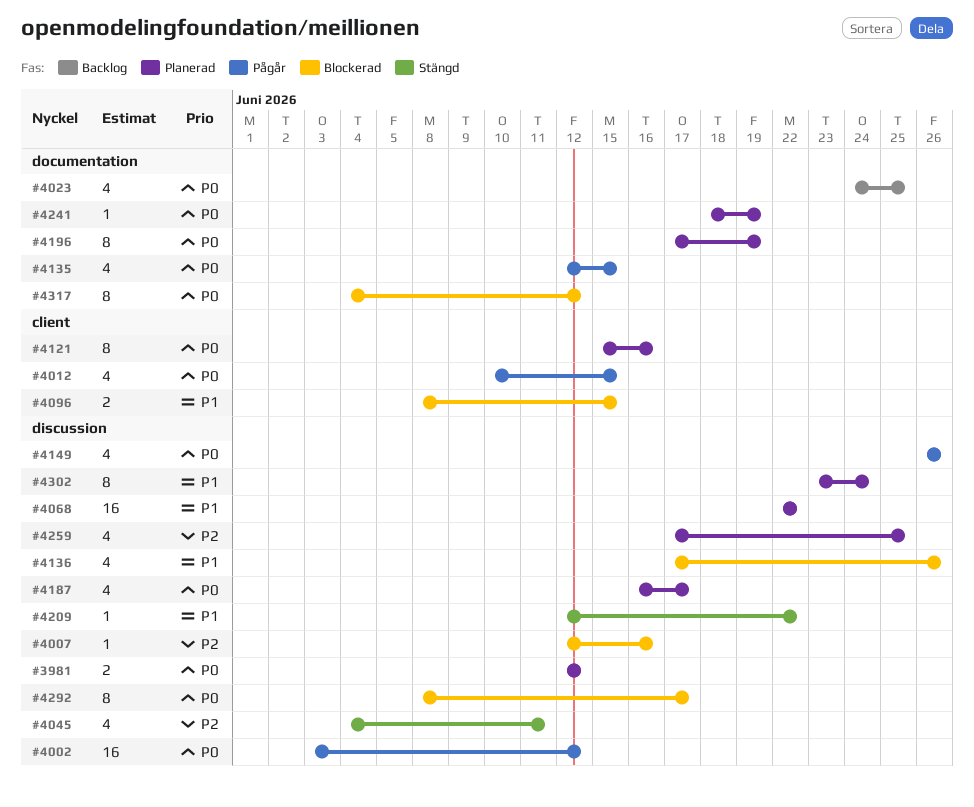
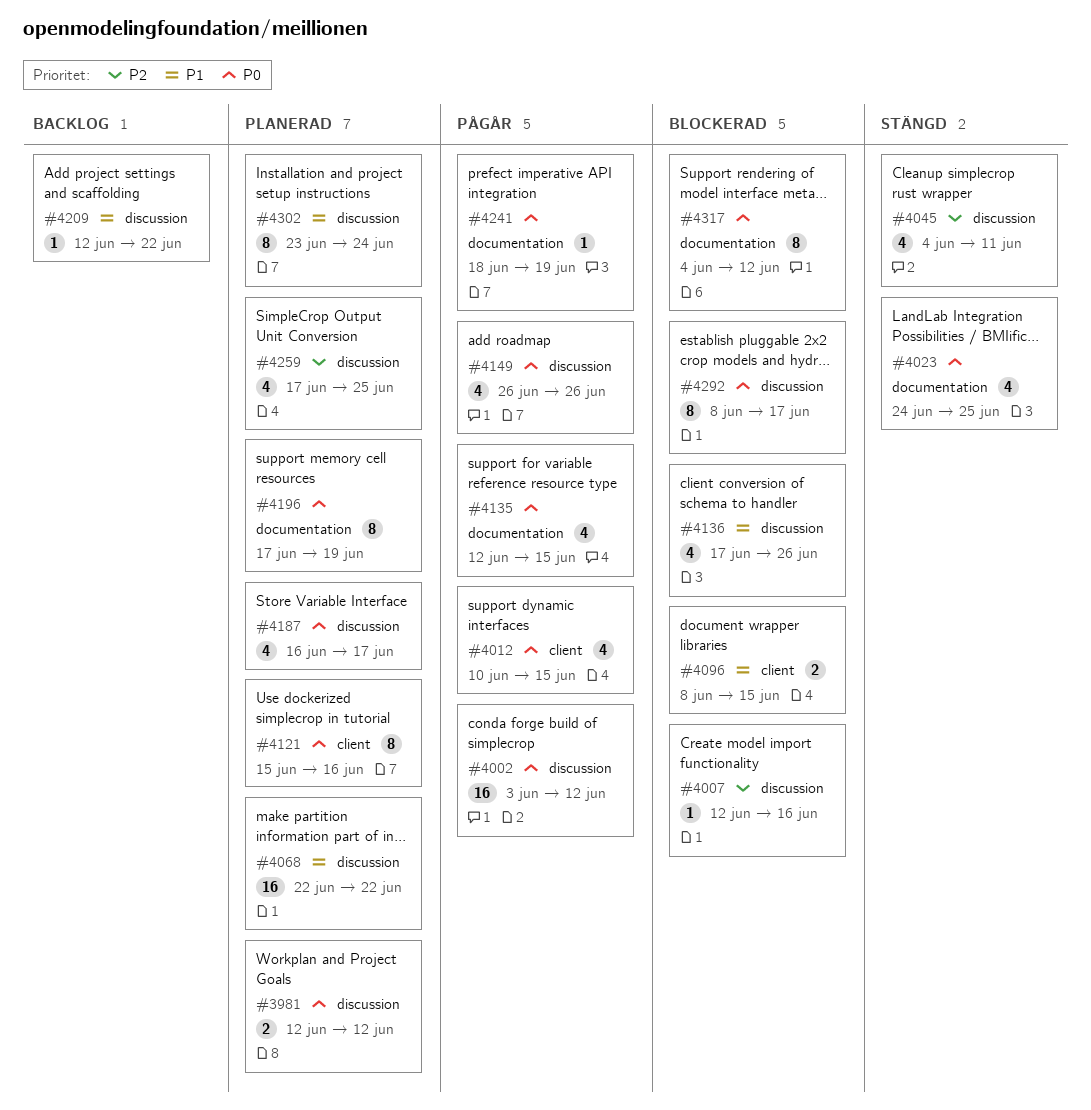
#4023, status: Backlog -> Stängd
#4209, status: Stängd -> Backlog
#4241, status: Planerad -> Pågår

